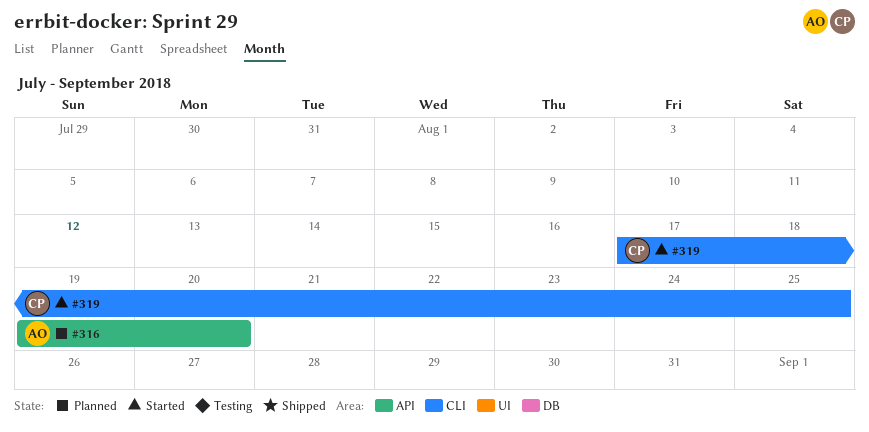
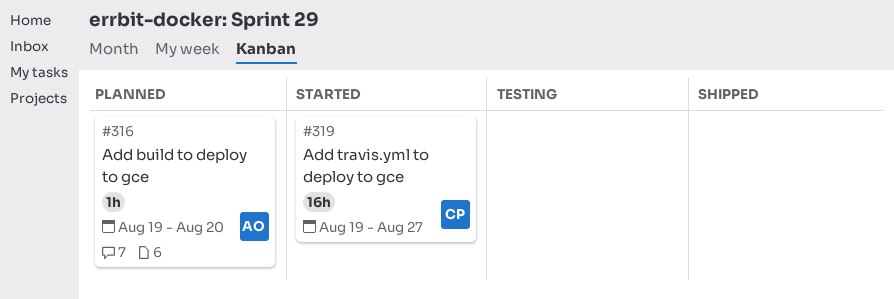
#319, start: Aug 17 -> Aug 19
#319, due: Aug 25 -> Aug 27

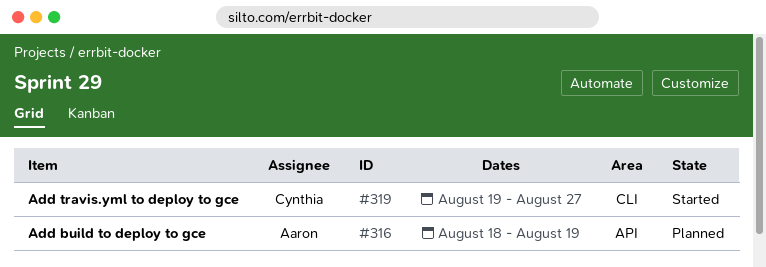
#316, start: Aug 19 -> Aug 18
#316, due: Aug 20 -> Aug 19

